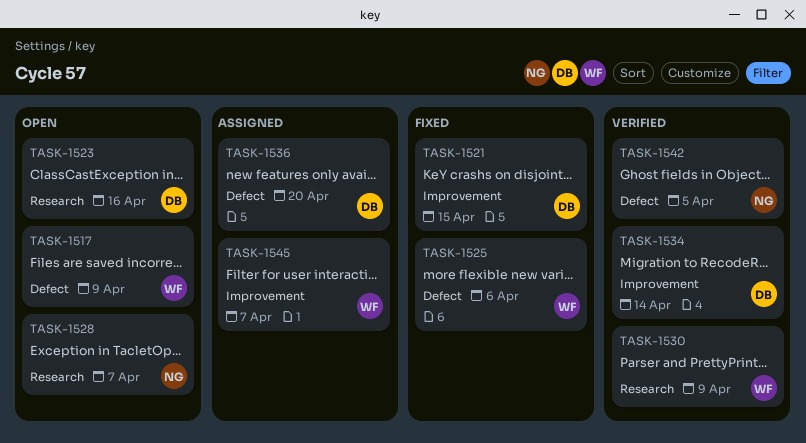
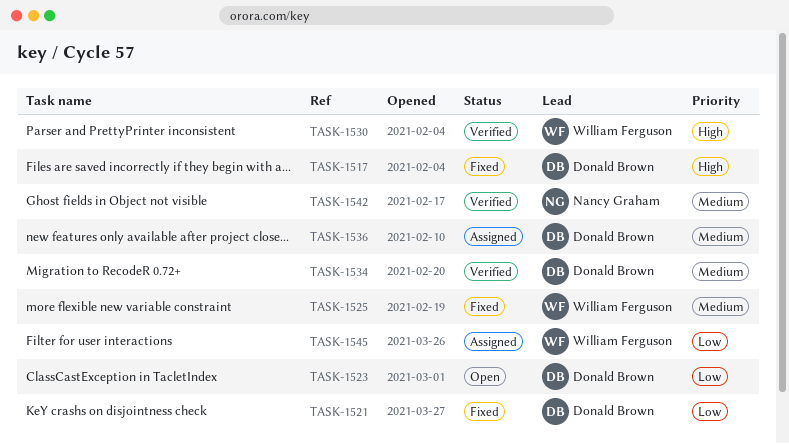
TASK-1517, status: Open -> Fixed
TASK-1517, owner: William Ferguson -> Donald Brown
TASK-1528: present -> none

